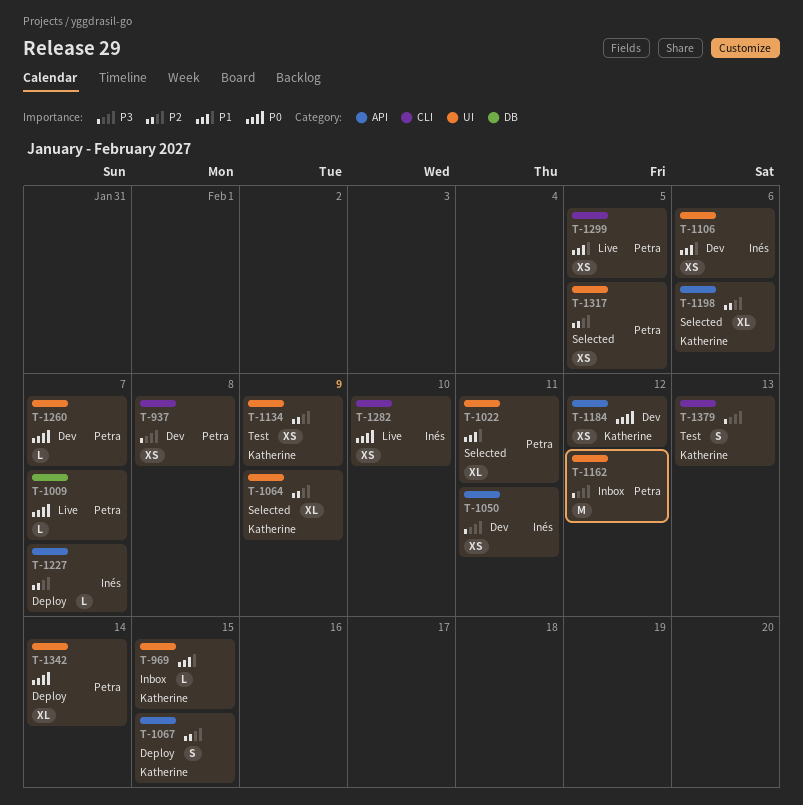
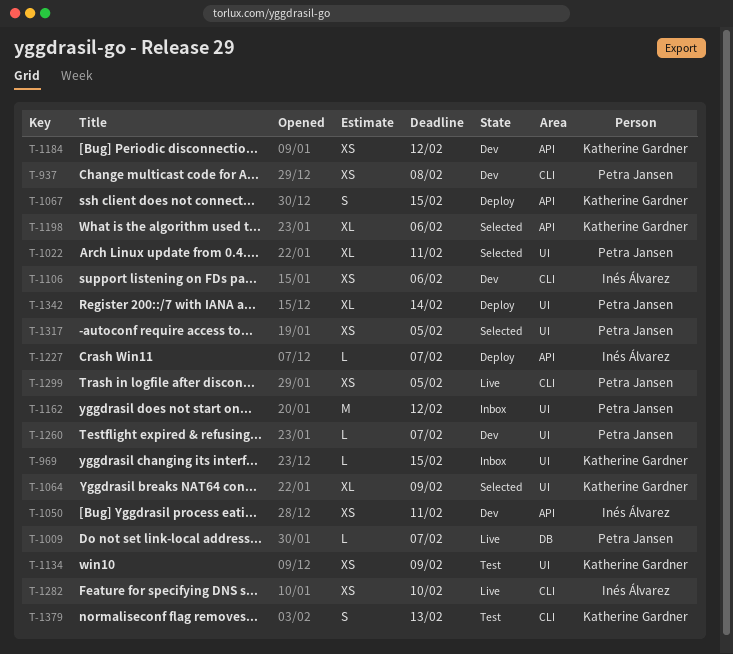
T-1106, label: UI -> CLI

